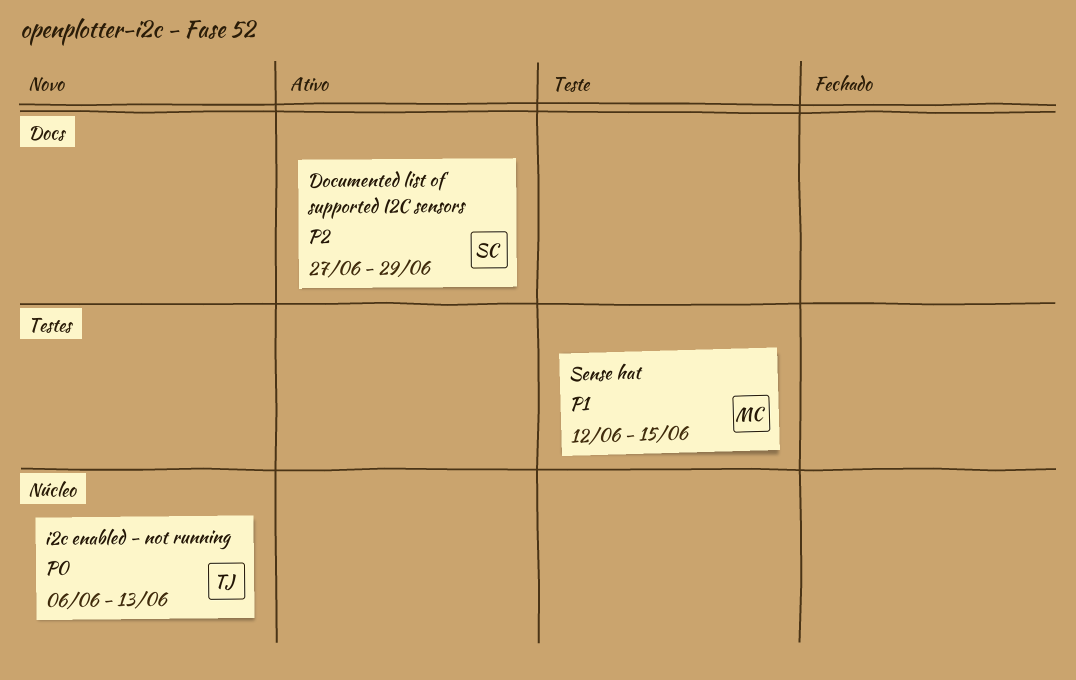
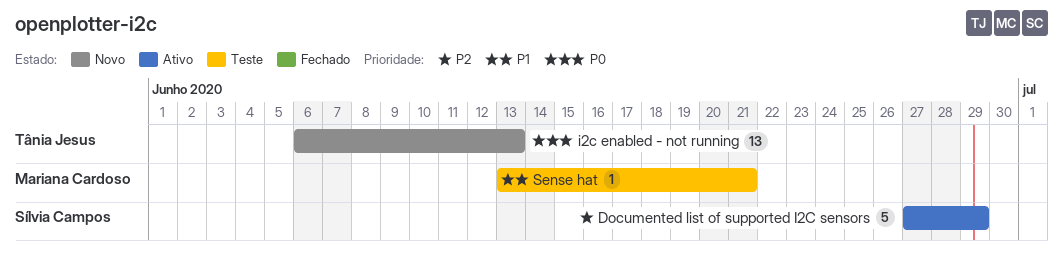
Sense hat, start: Jun 12 -> Jun 13
Sense hat, due: Jun 15 -> Jun 21

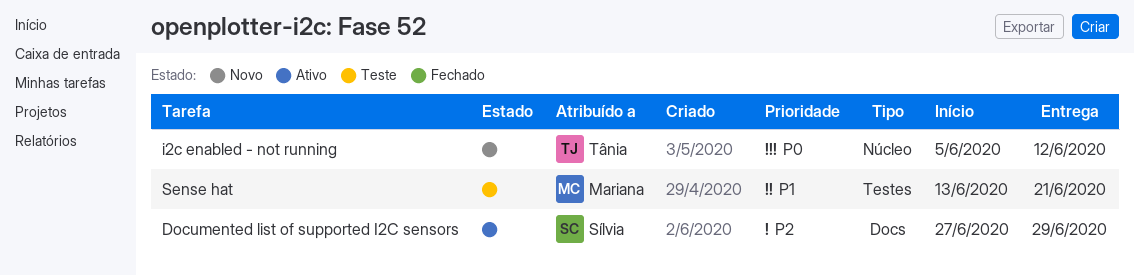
i2c enabled - not running, start: Jun 6 -> Jun 5
i2c enabled - not running, due: Jun 13 -> Jun 12

